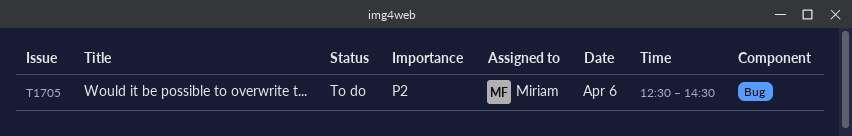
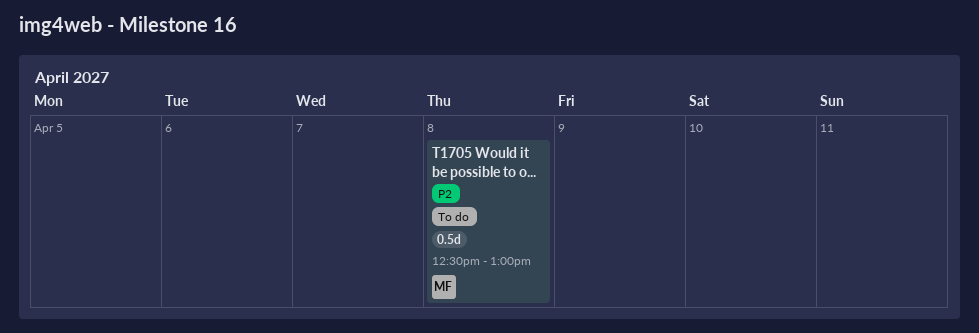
T1705, day: Apr 6 -> Apr 8
T1705, ends: 14:30 -> 13:00

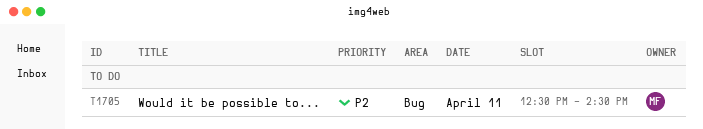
T1705, day: Apr 8 -> Apr 11
T1705, ends: 13:00 -> 14:30

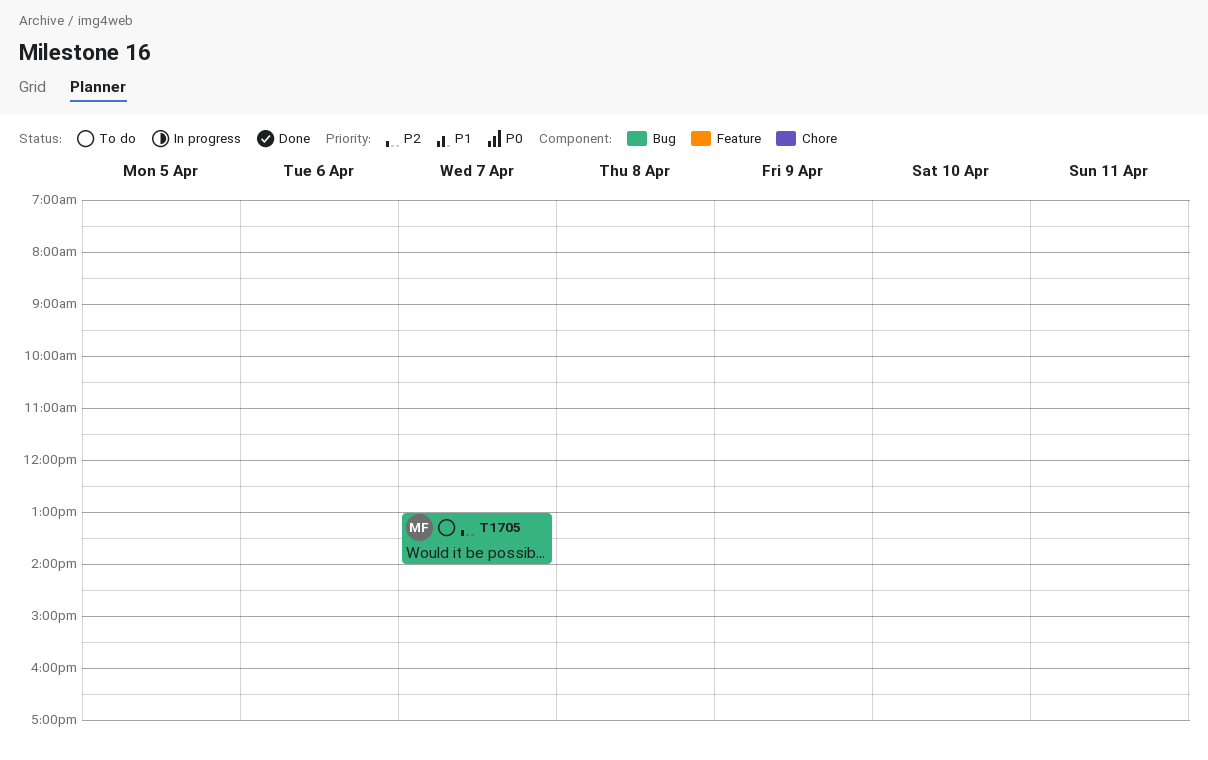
T1705, day: Apr 11 -> Apr 7
T1705, begins: 12:30 -> 13:00
T1705, ends: 14:30 -> 14:00

